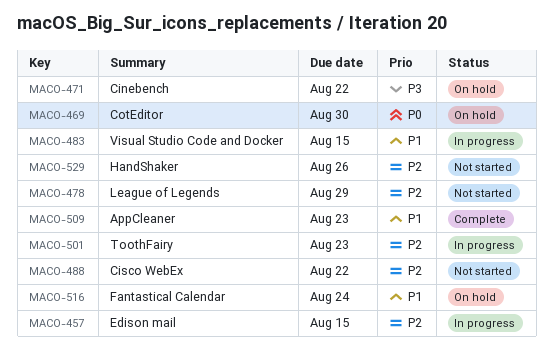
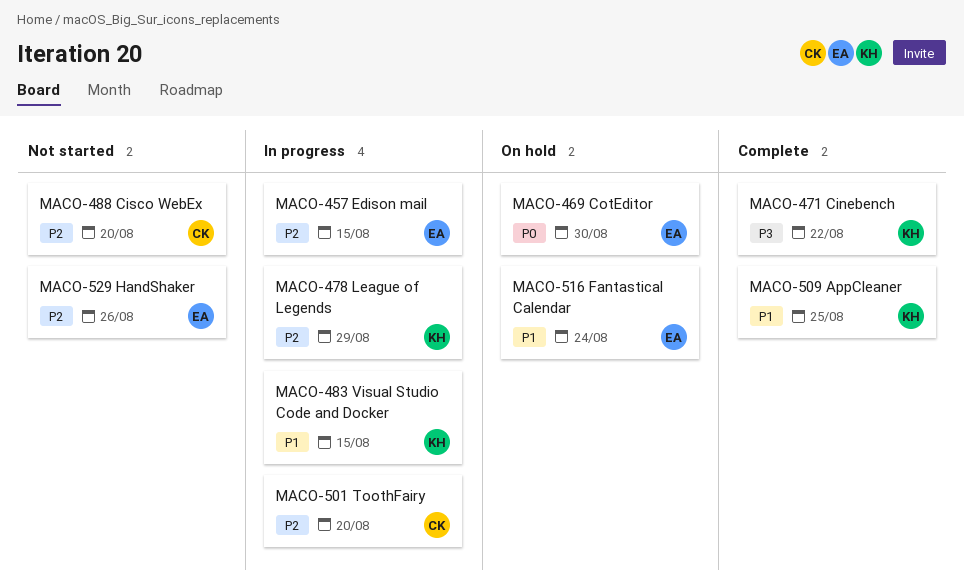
MACO-471, status: On hold -> Complete
MACO-478, status: Not started -> In progress
MACO-488, due: Aug 22 -> Aug 20
MACO-501, due: Aug 23 -> Aug 20
MACO-509, due: Aug 23 -> Aug 25

